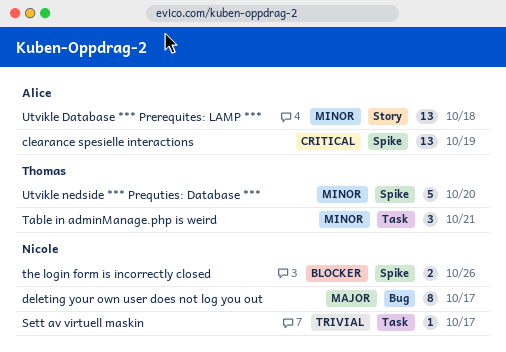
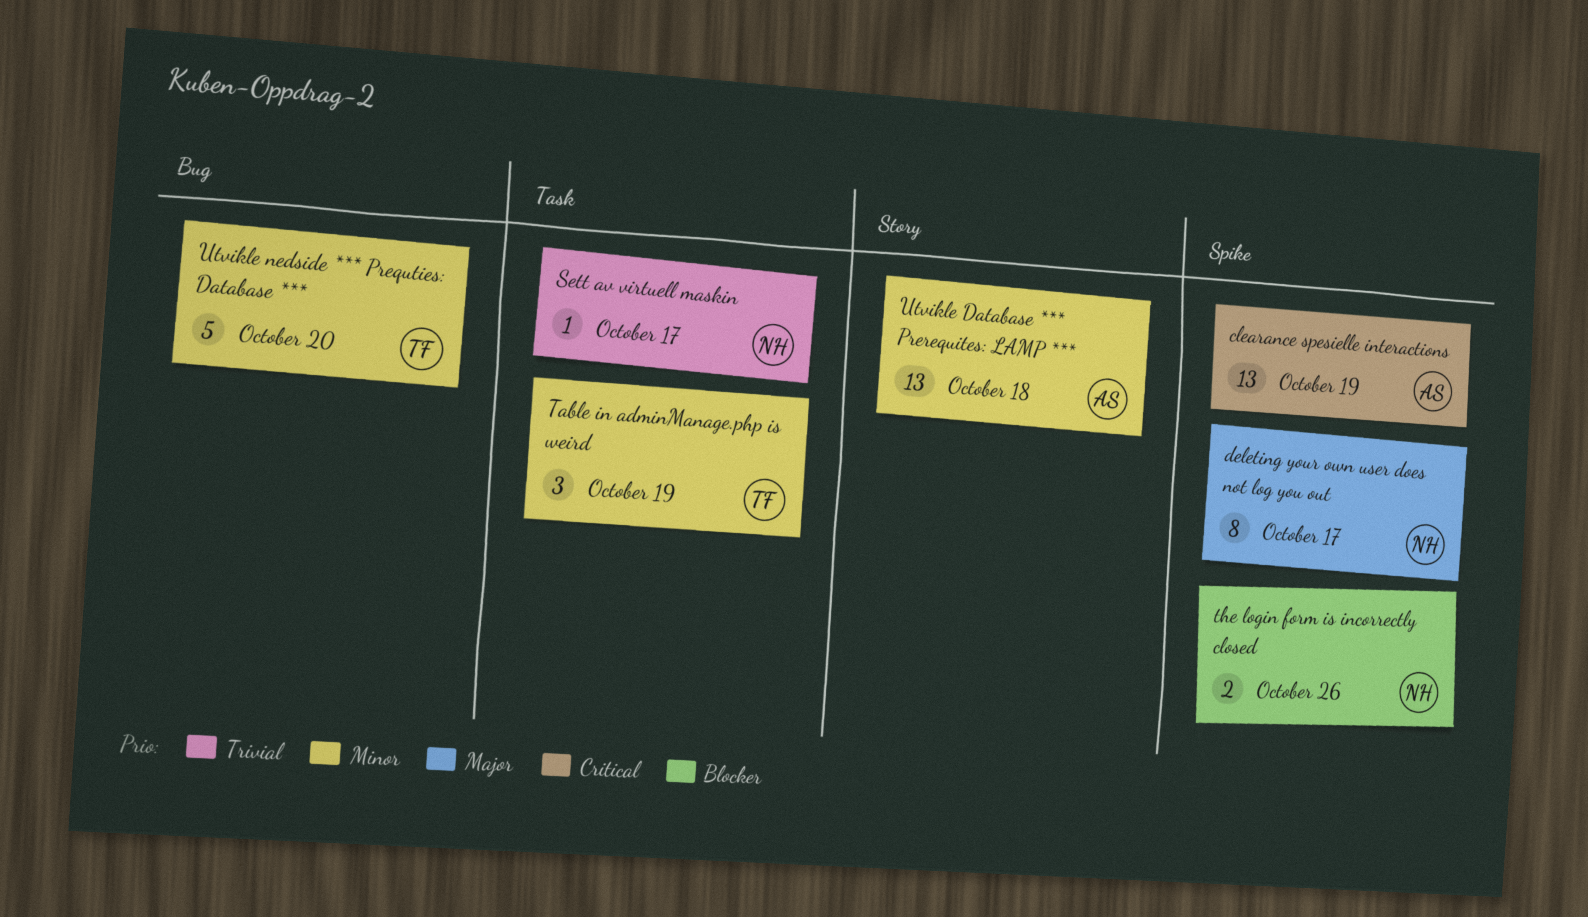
deleting your own user does not log you out, label: Bug -> Spike
Table in adminManage.php is weird, due: Oct 21 -> Oct 19
Utvikle nedside *** Prequties: Database ***, label: Spike -> Bug

